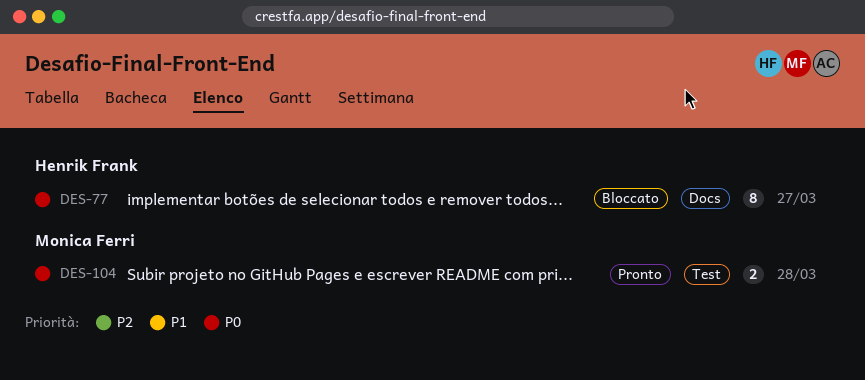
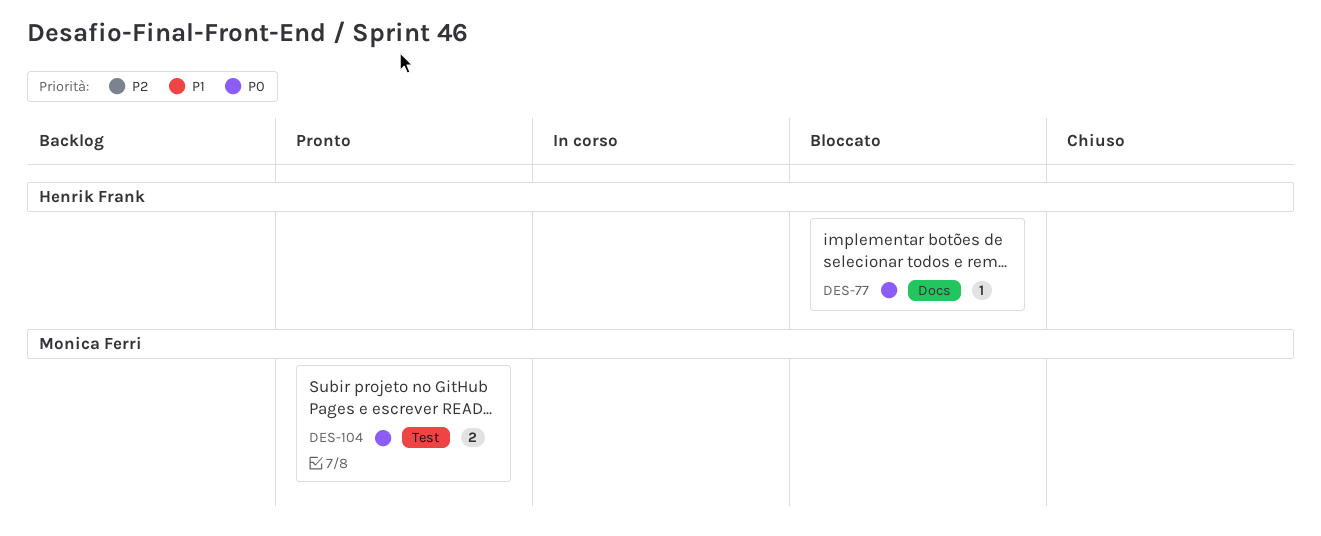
DES-77, estimate: 8 -> 1

